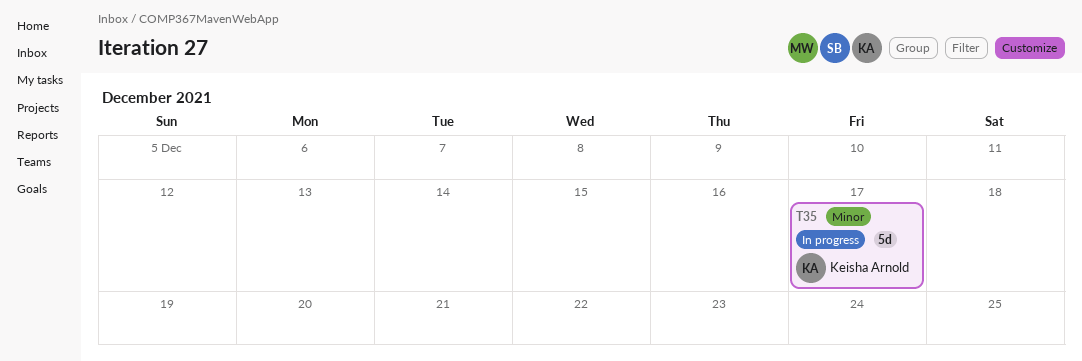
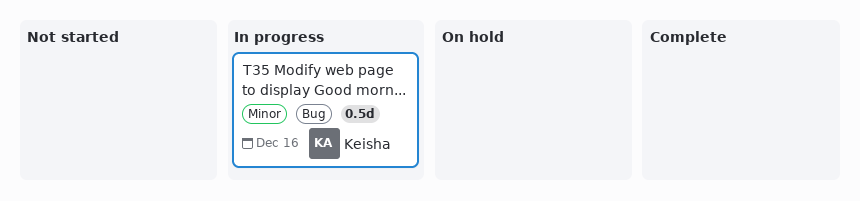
T35, estimate: 5d -> 0.5d
T35, due: Dec 17 -> Dec 16

